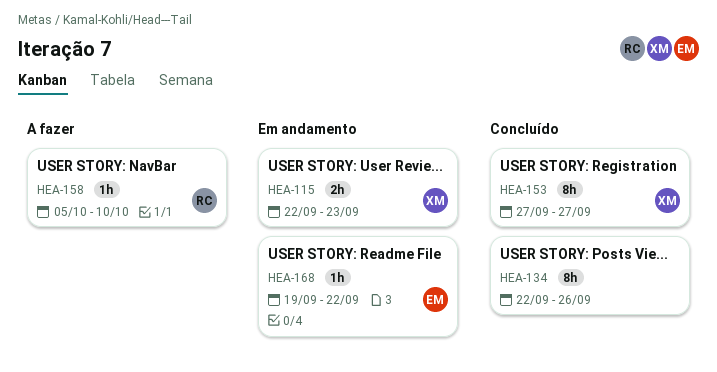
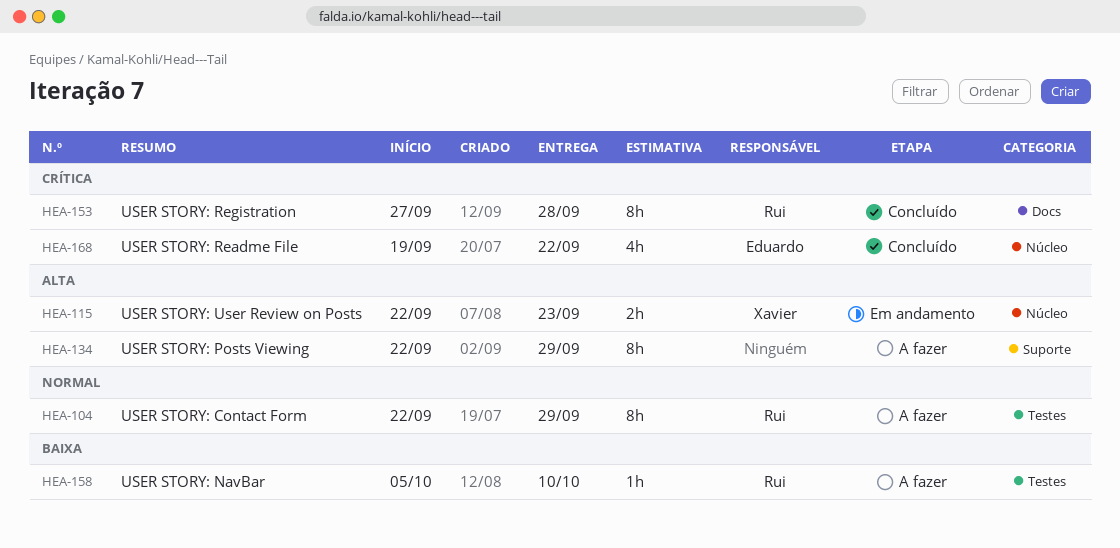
HEA-104: none -> present
HEA-134, status: Concluído -> A fazer
HEA-134, due: Sep 26 -> Sep 29
HEA-153, owner: Xavier -> Rui
HEA-153, due: Sep 27 -> Sep 28
HEA-168, status: Em andamento -> Concluído
HEA-168, estimate: 1h -> 4h

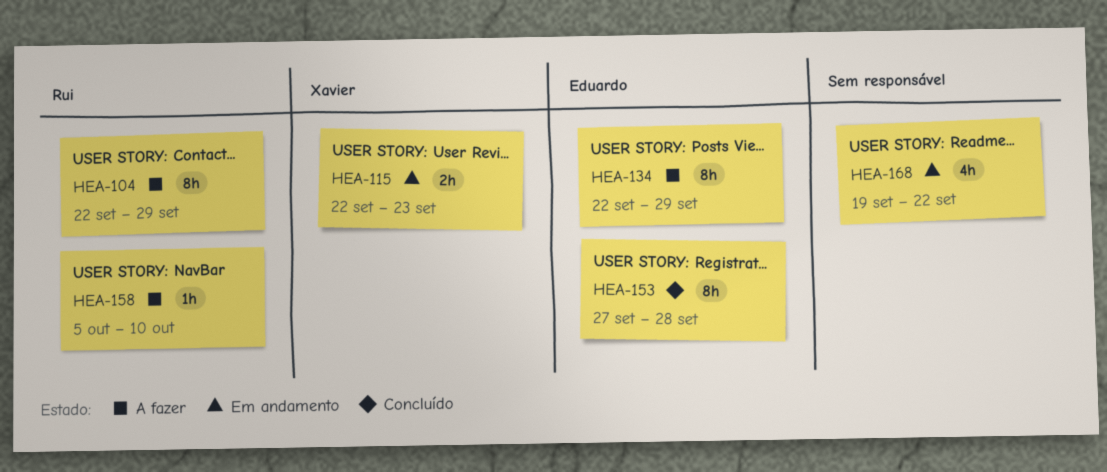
HEA-134, owner: none -> Eduardo
HEA-153, owner: Rui -> Eduardo
HEA-168, status: Concluído -> Em andamento
HEA-168, owner: Eduardo -> none

